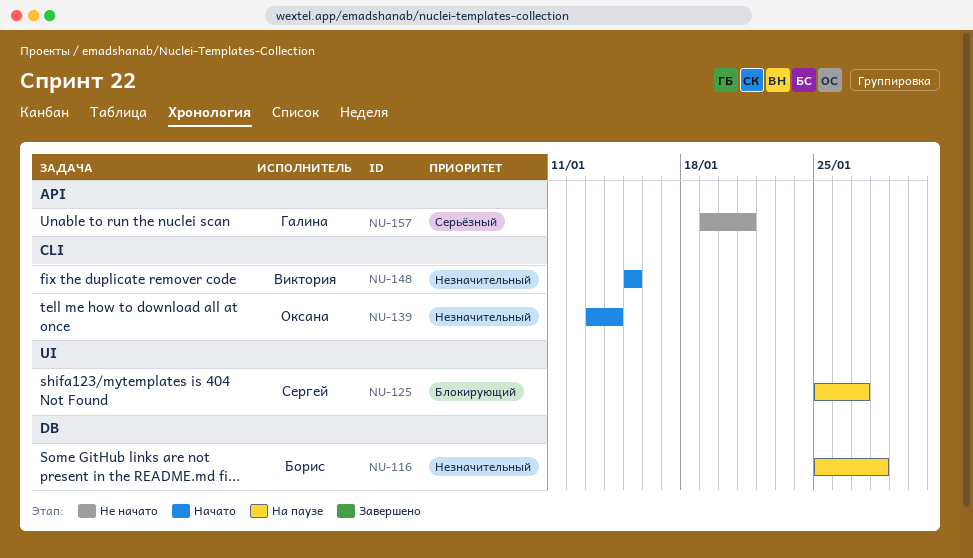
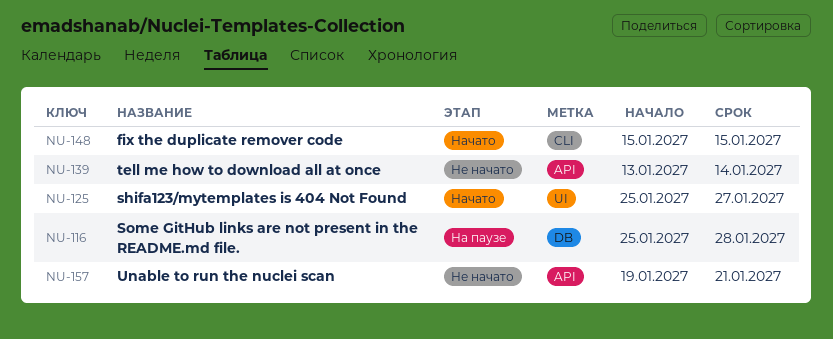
NU-125, status: На паузе -> Начато
NU-139, status: Начато -> Не начато
NU-139, label: CLI -> API

